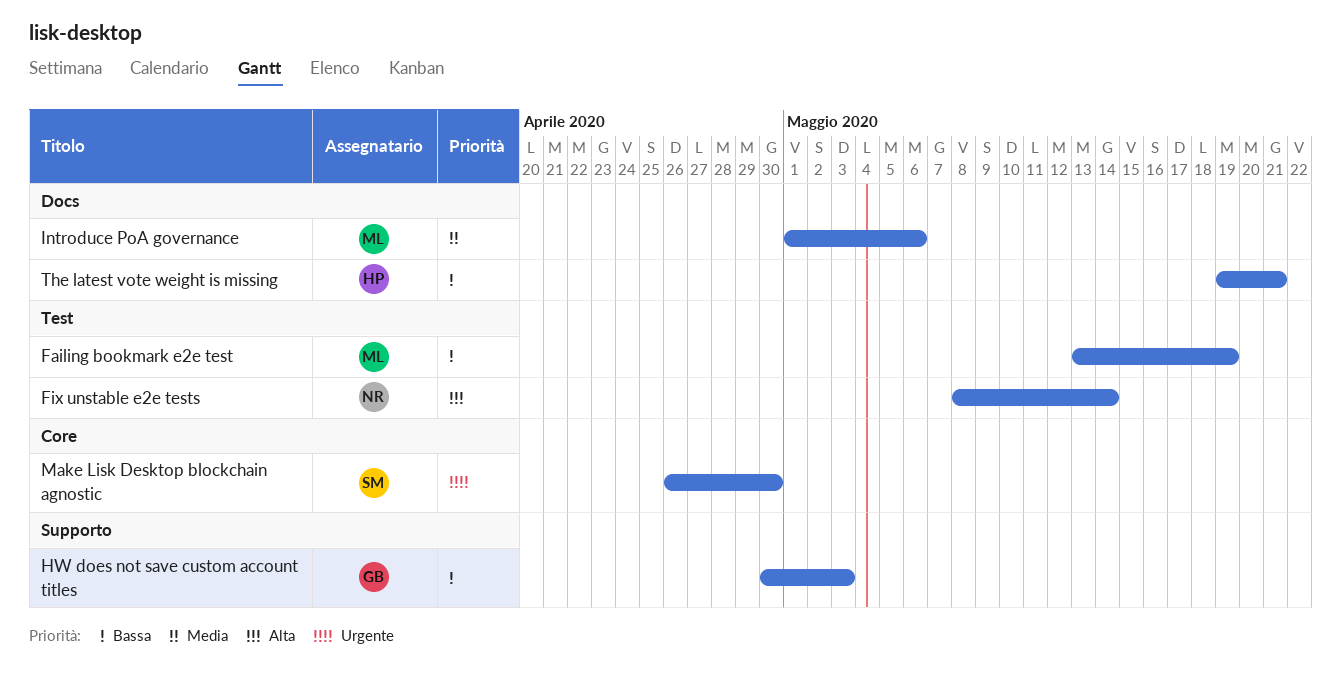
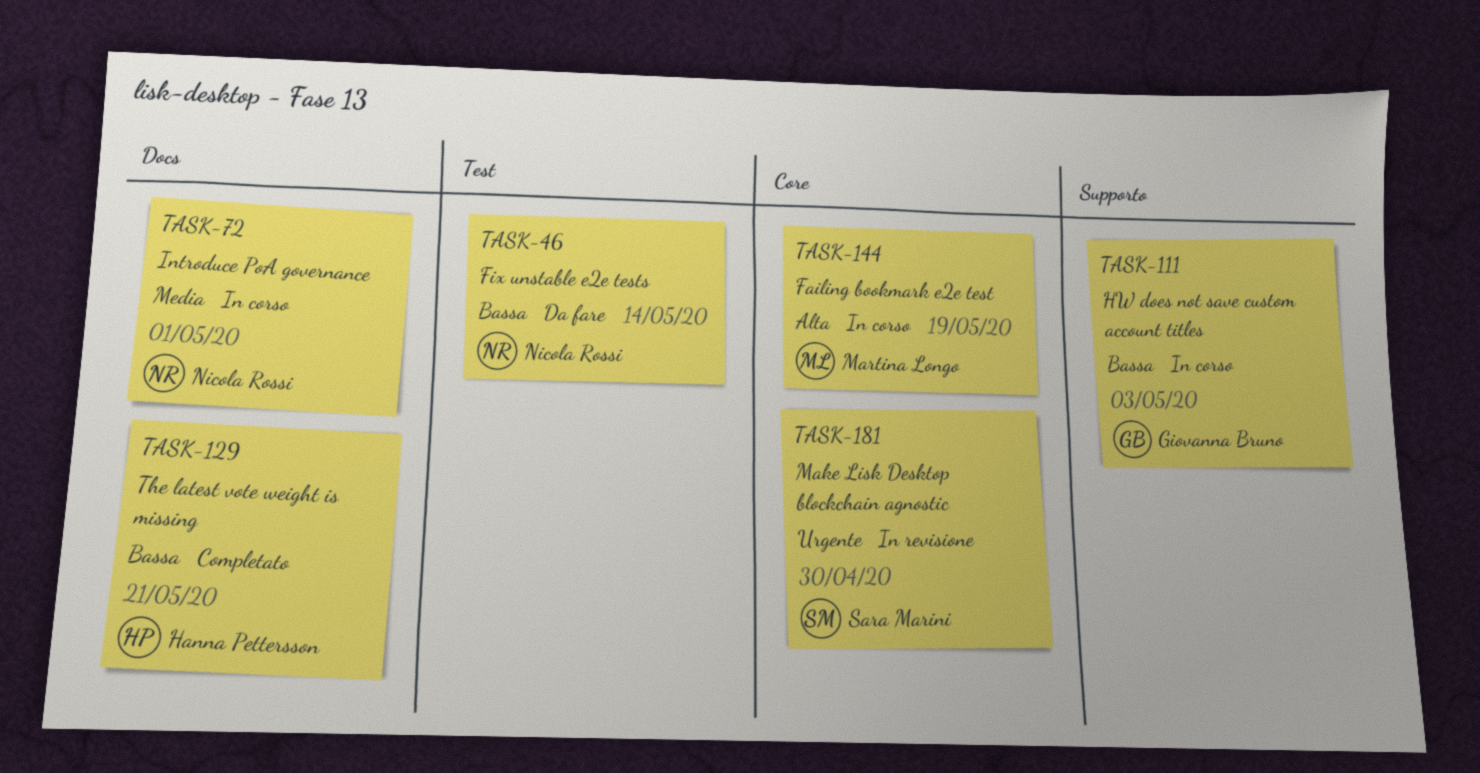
Failing bookmark e2e test, priority: Bassa -> Alta
Failing bookmark e2e test, label: Test -> Core
Fix unstable e2e tests, priority: Alta -> Bassa
Introduce PoA governance, owner: Martina Longo -> Nicola Rossi
Introduce PoA governance, due: May 6 -> May 1

